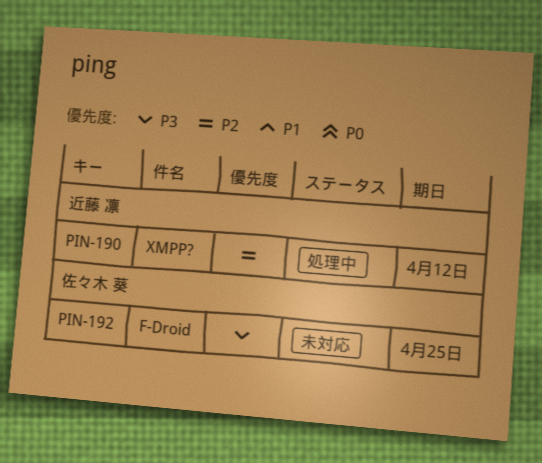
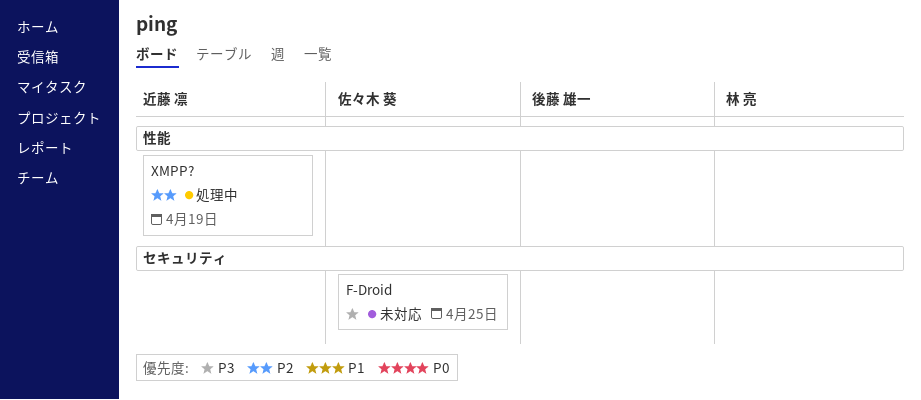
XMPP?, due: Apr 12 -> Apr 19

